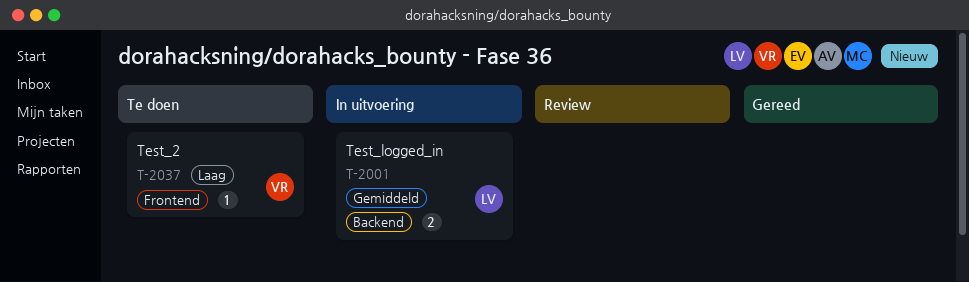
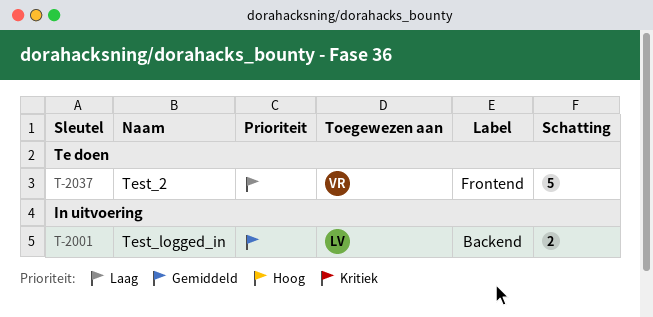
T-2037, estimate: 1 -> 5

